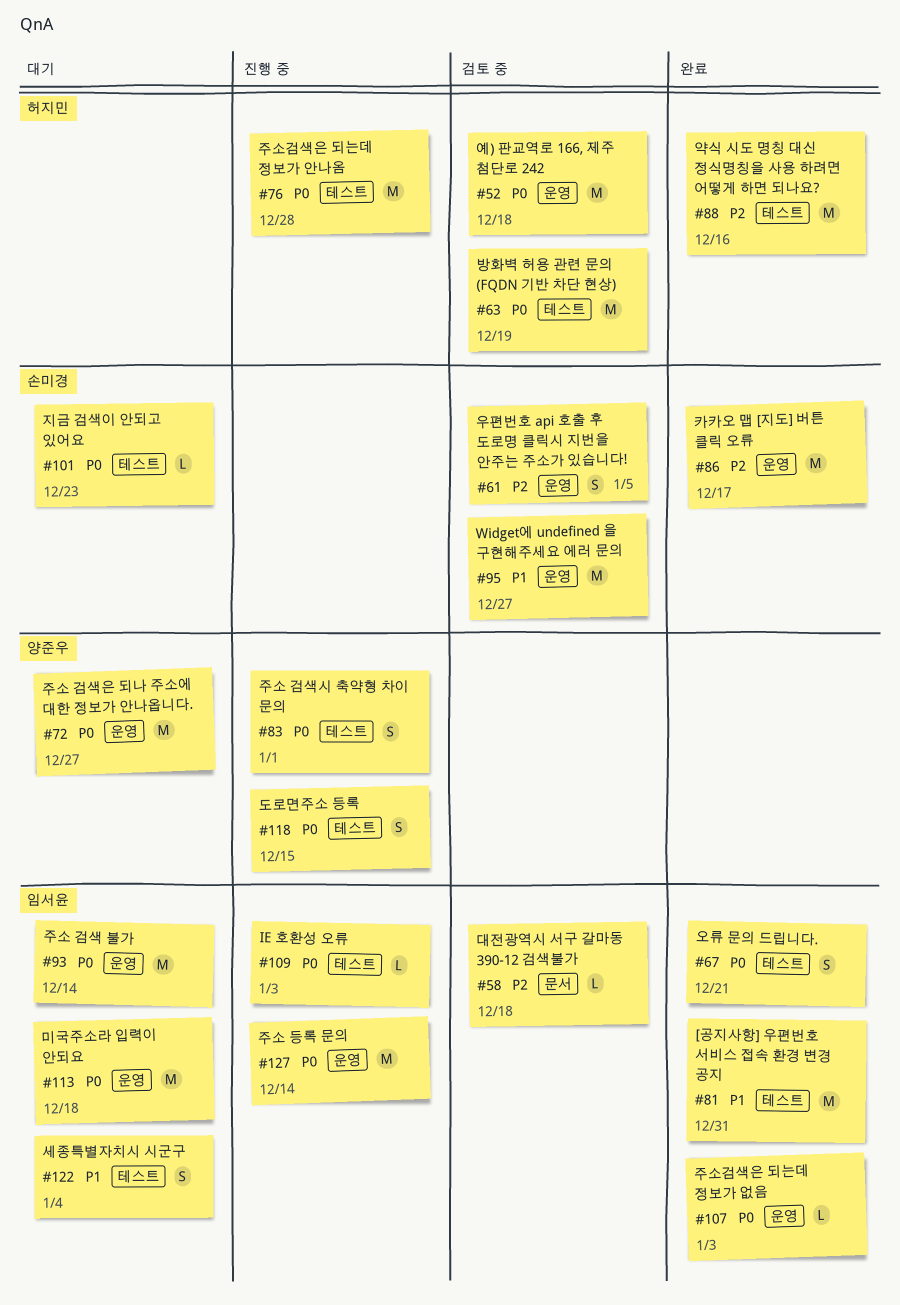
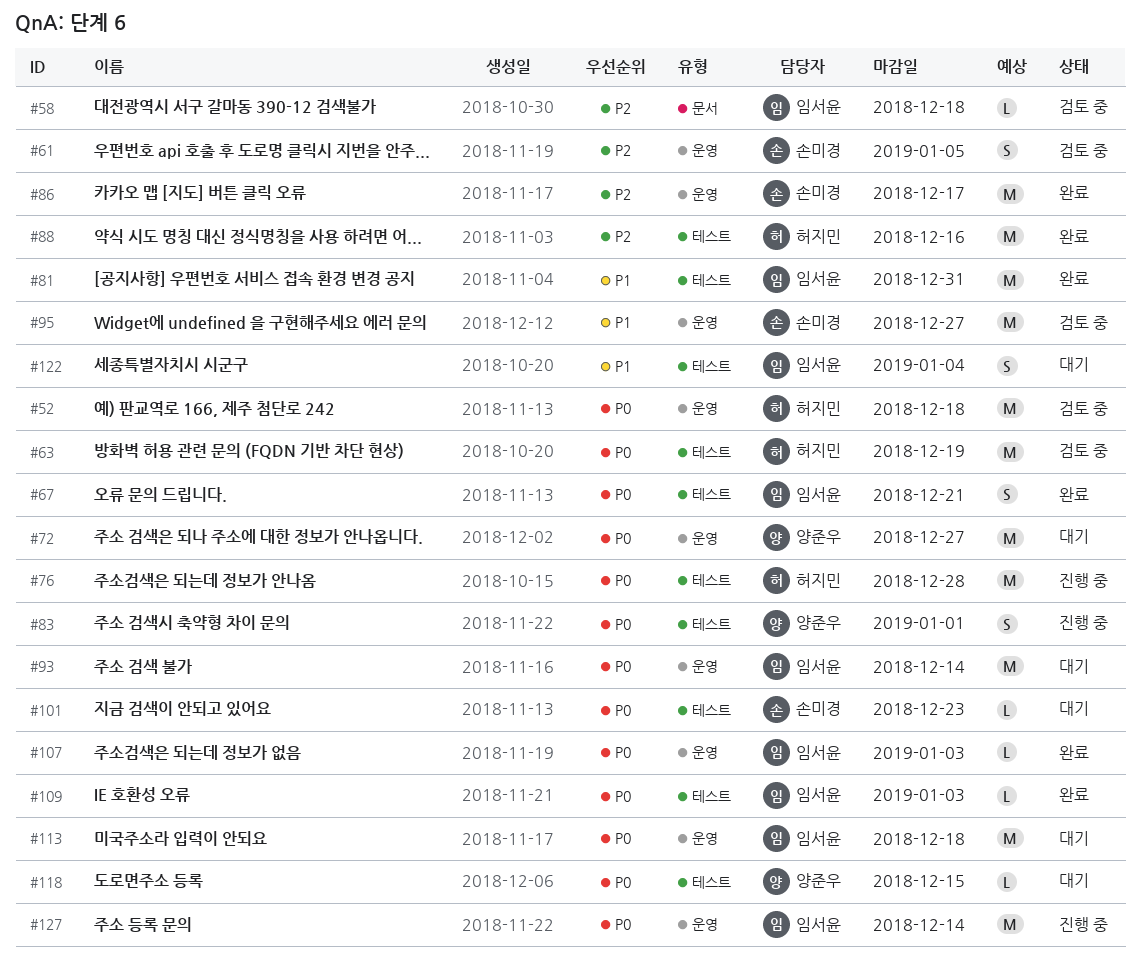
#109, status: 진행 중 -> 완료
#118, status: 진행 중 -> 대기
#118, estimate: S -> L

